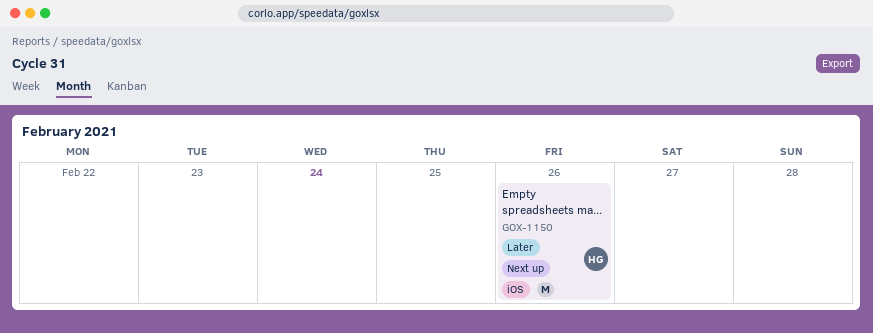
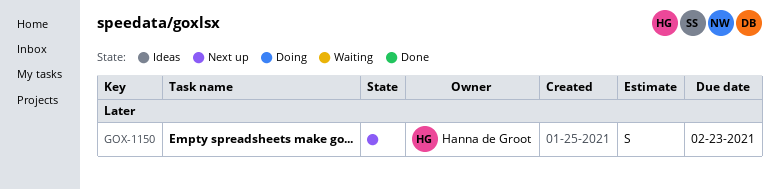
GOX-1150, estimate: M -> S
GOX-1150, due: Feb 26 -> Feb 23

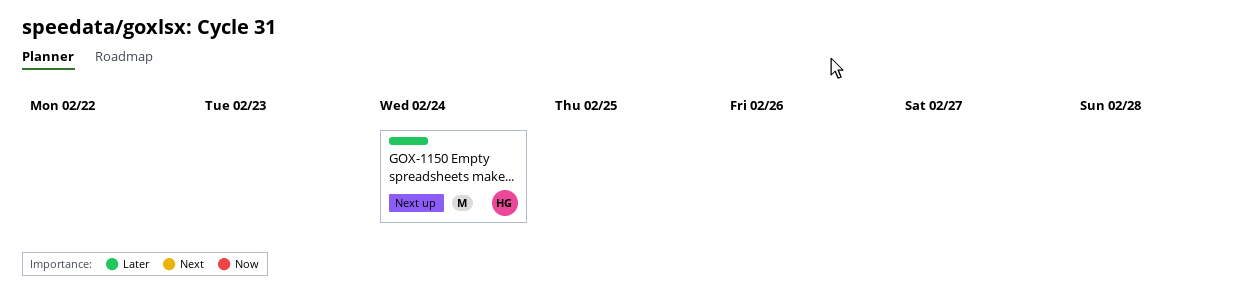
GOX-1150, estimate: S -> M
GOX-1150, due: Feb 23 -> Feb 24

